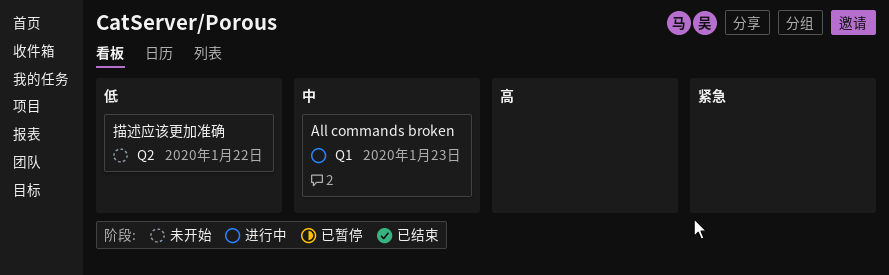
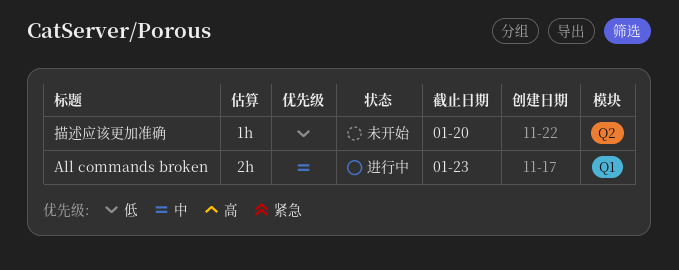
描述应该更加准确, due: Jan 22 -> Jan 20

